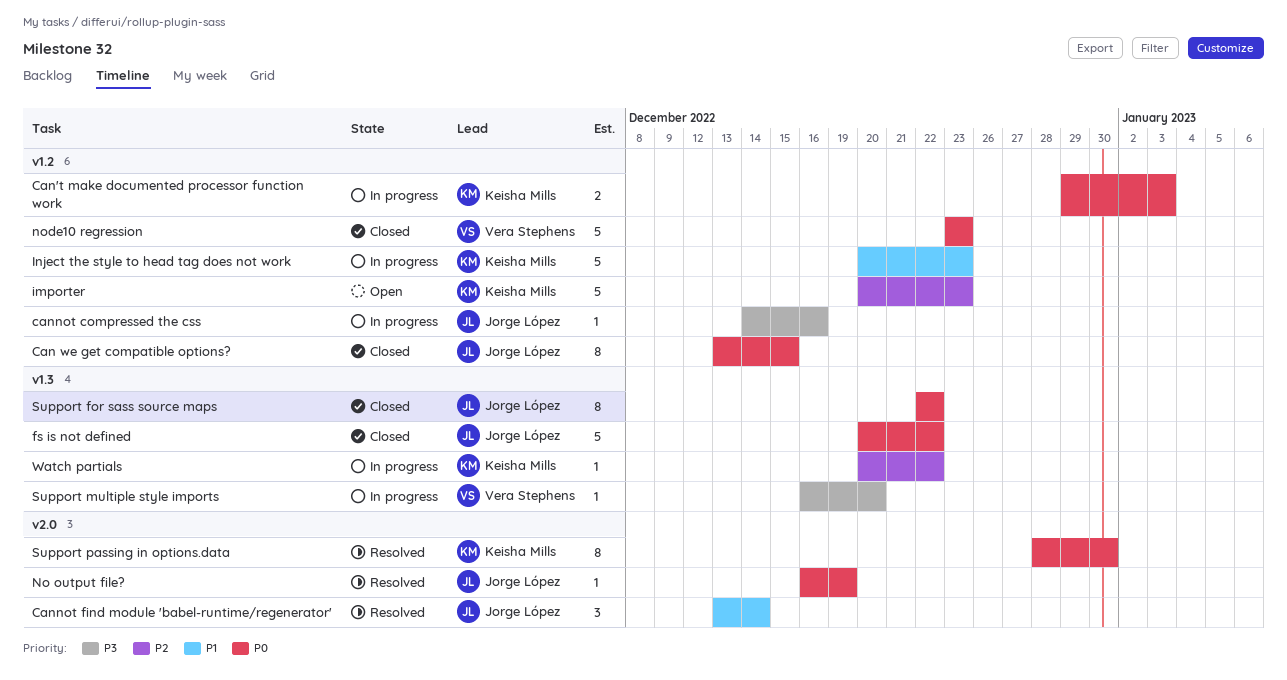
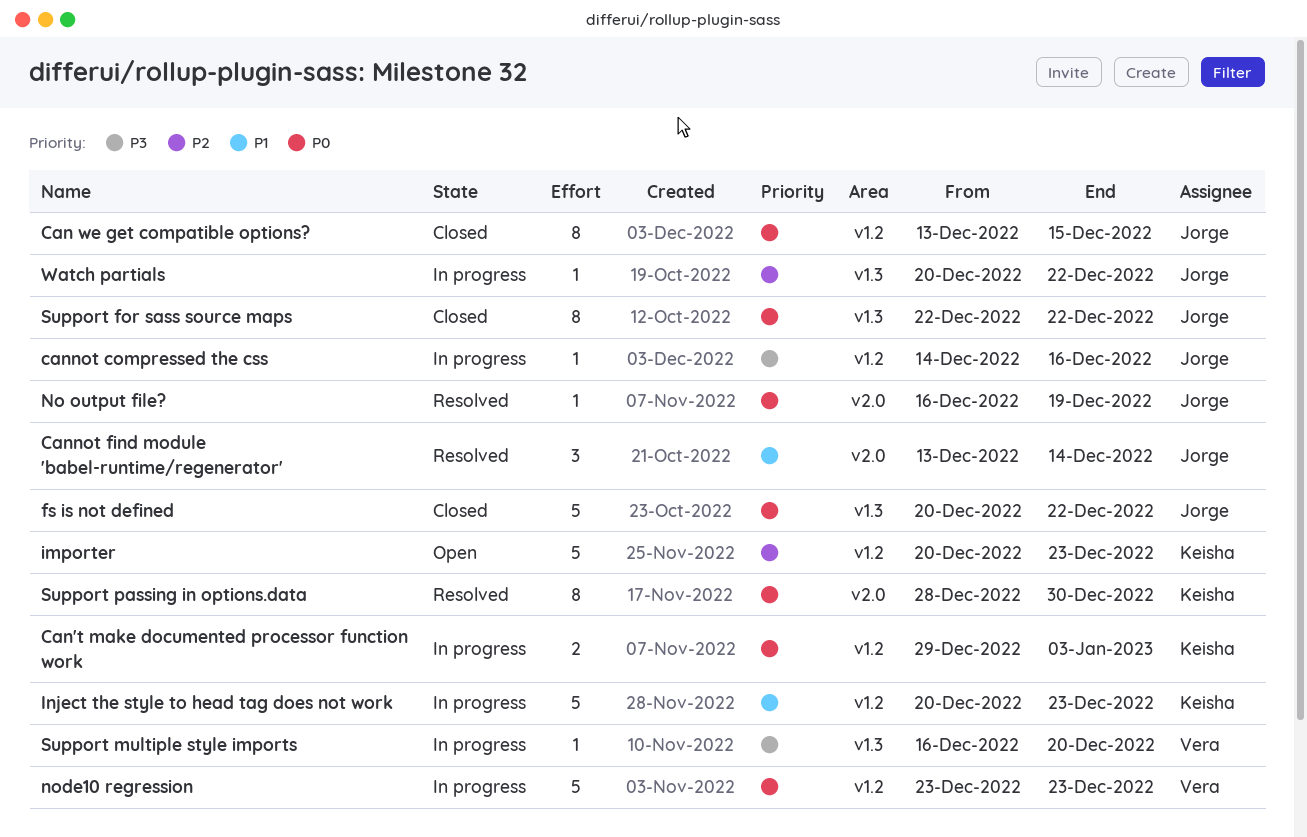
node10 regression, status: Closed -> In progress
Watch partials, owner: Keisha Mills -> Jorge López

